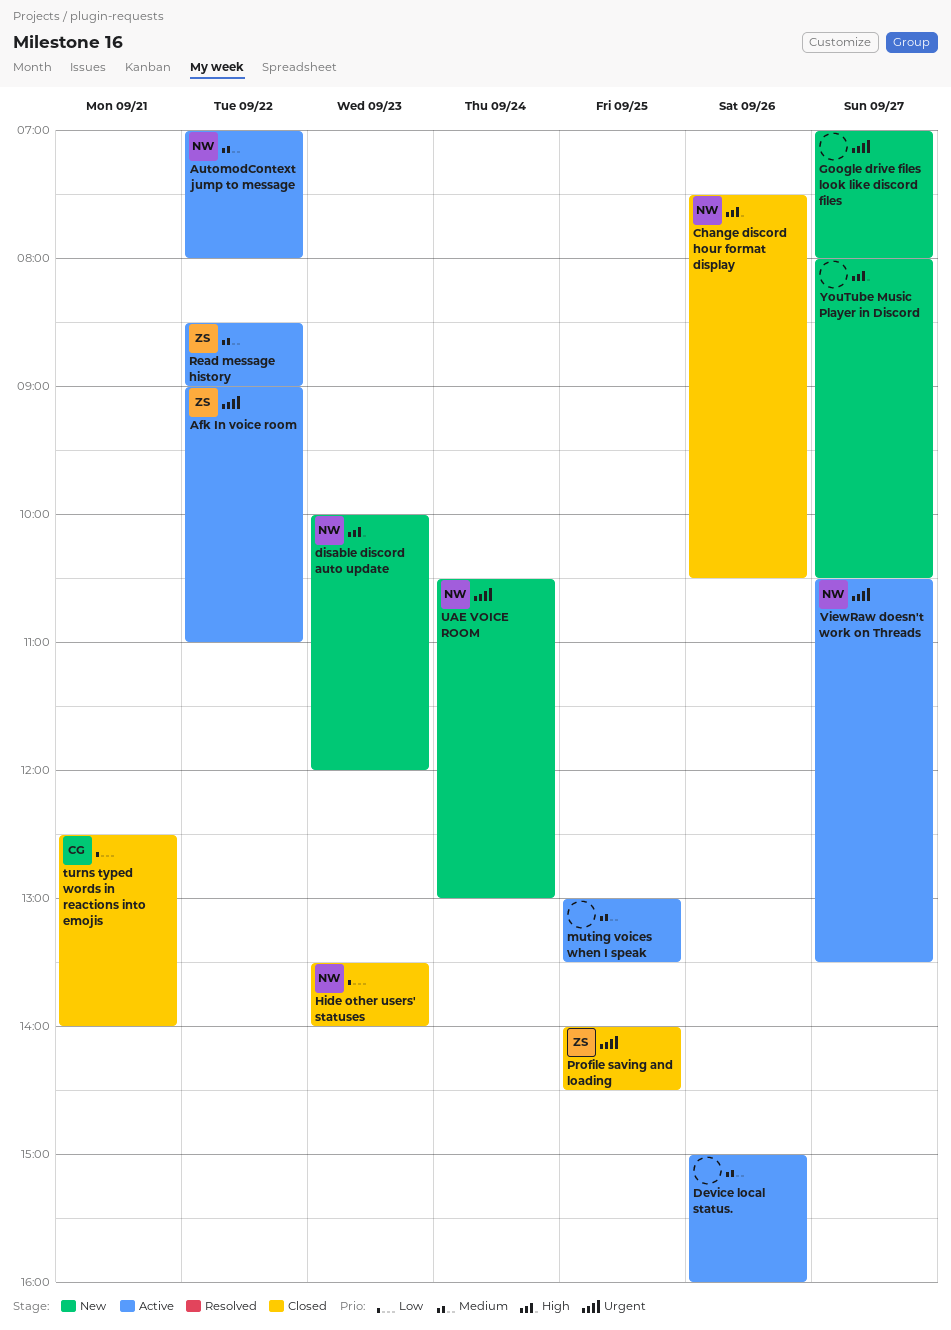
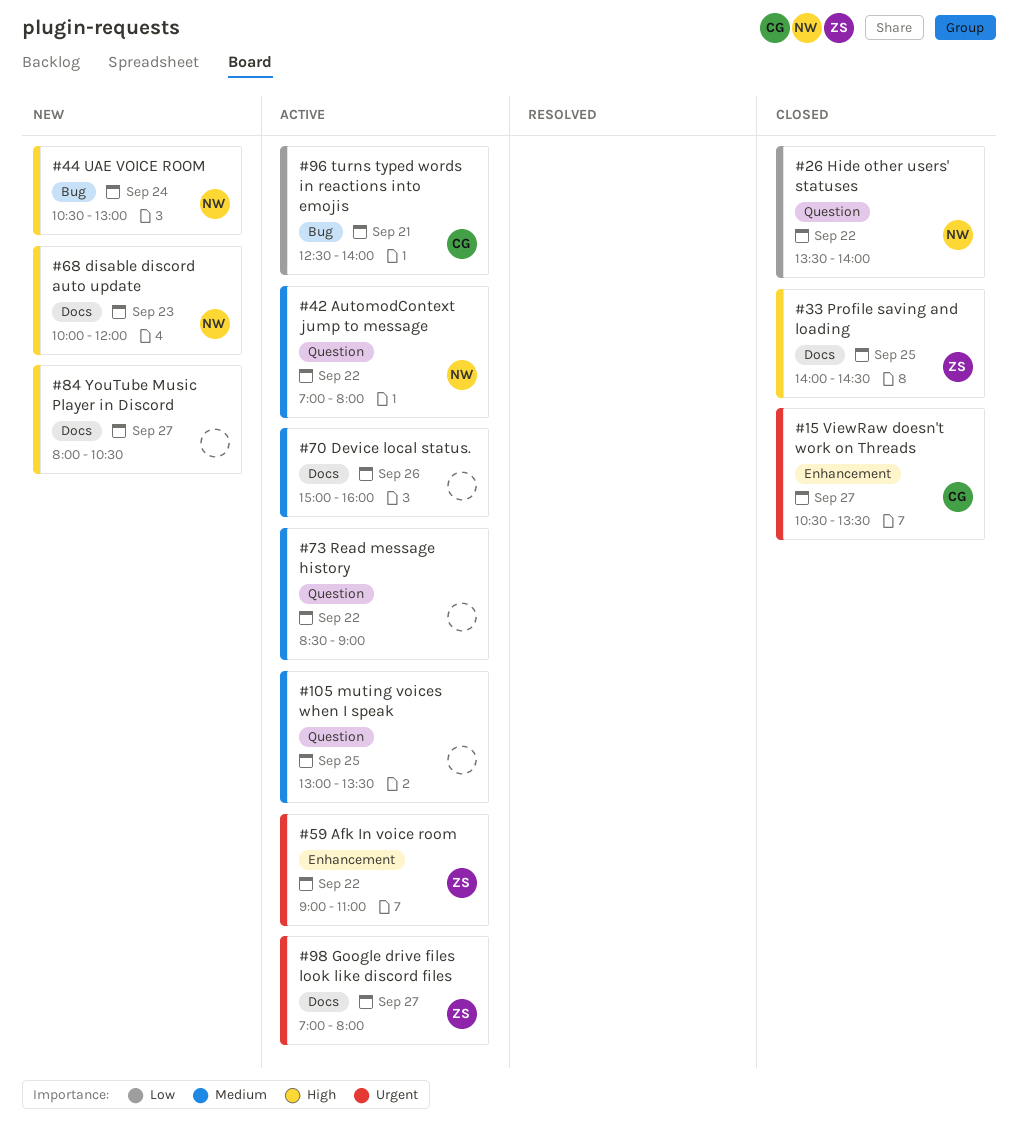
Change discord hour format display: present -> none
Google drive files look like discord files, status: New -> Active
Google drive files look like discord files, owner: none -> ZS
Hide other users' statuses, day: Sep 23 -> Sep 22
Profile saving and loading, priority: Urgent -> High
Read message history, owner: ZS -> none
turns typed words in reactions into emojis, status: Closed -> Active
UAE VOICE ROOM, priority: Urgent -> High
ViewRaw doesn't work on Threads, status: Active -> Closed
ViewRaw doesn't work on Threads, owner: NW -> CG

